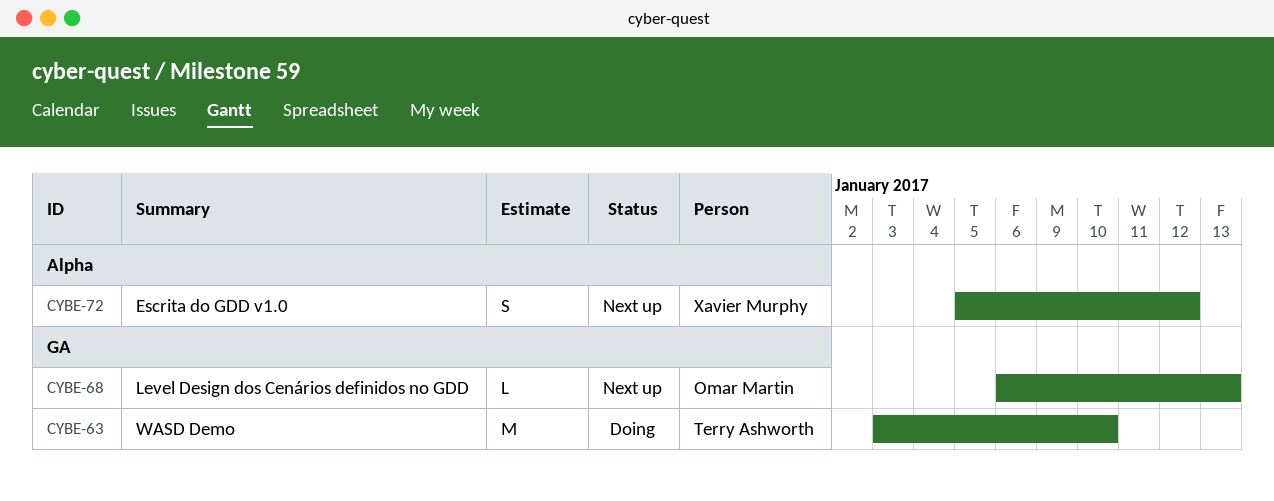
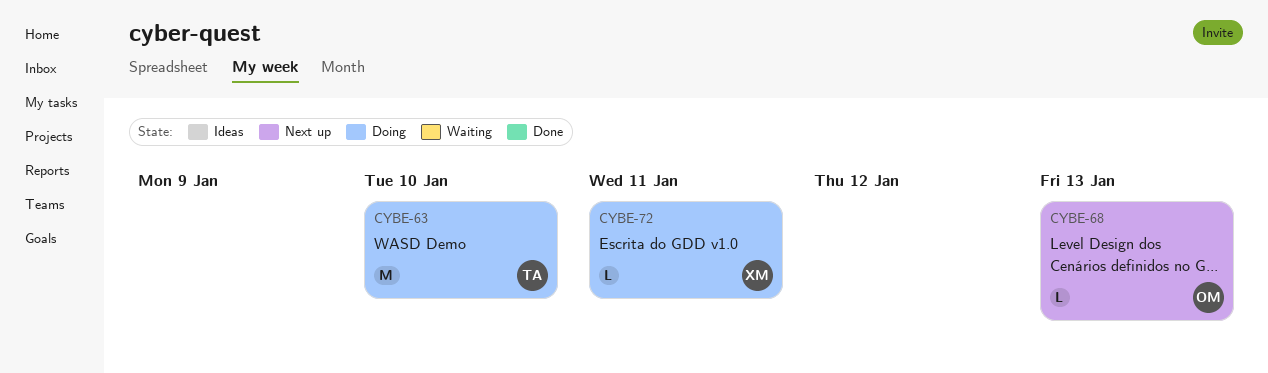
CYBE-72, status: Next up -> Doing
CYBE-72, estimate: S -> L
CYBE-72, due: Jan 12 -> Jan 11

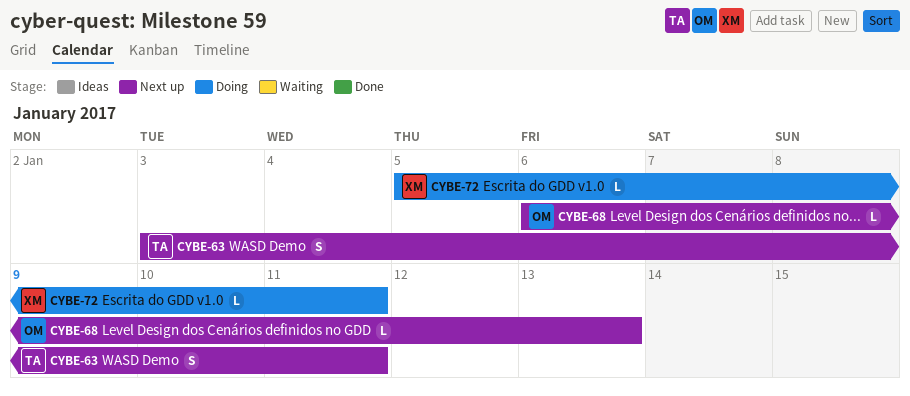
CYBE-63, status: Doing -> Next up
CYBE-63, estimate: M -> S
CYBE-63, due: Jan 10 -> Jan 11

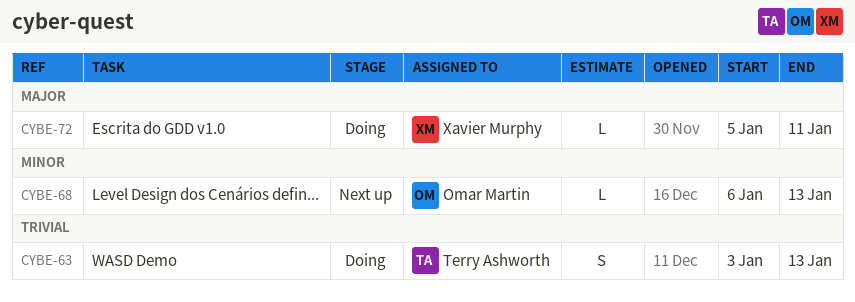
CYBE-63, status: Next up -> Doing
CYBE-63, due: Jan 11 -> Jan 13

